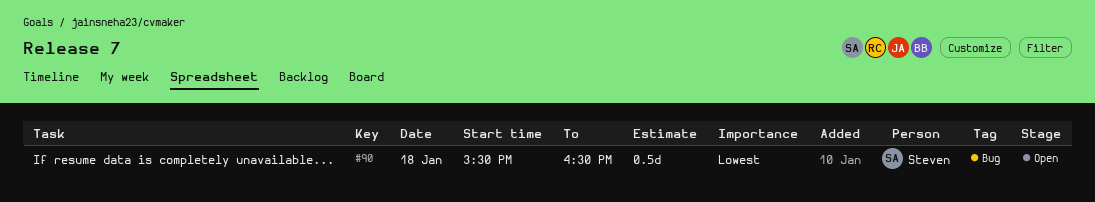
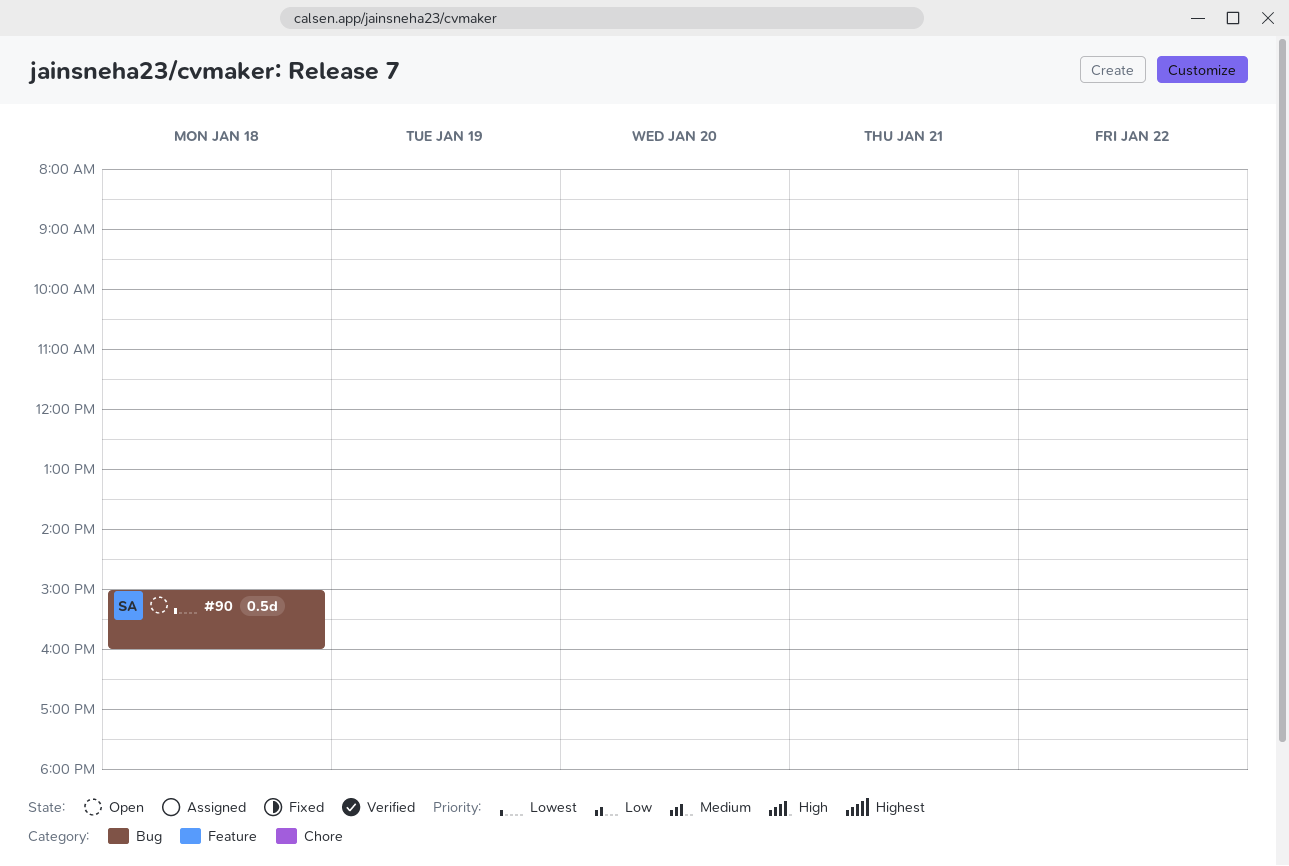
#90, begins: 15:30 -> 15:00
#90, ends: 16:30 -> 16:00

